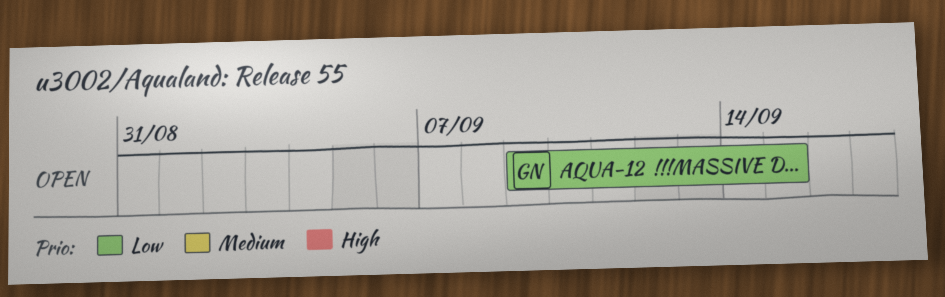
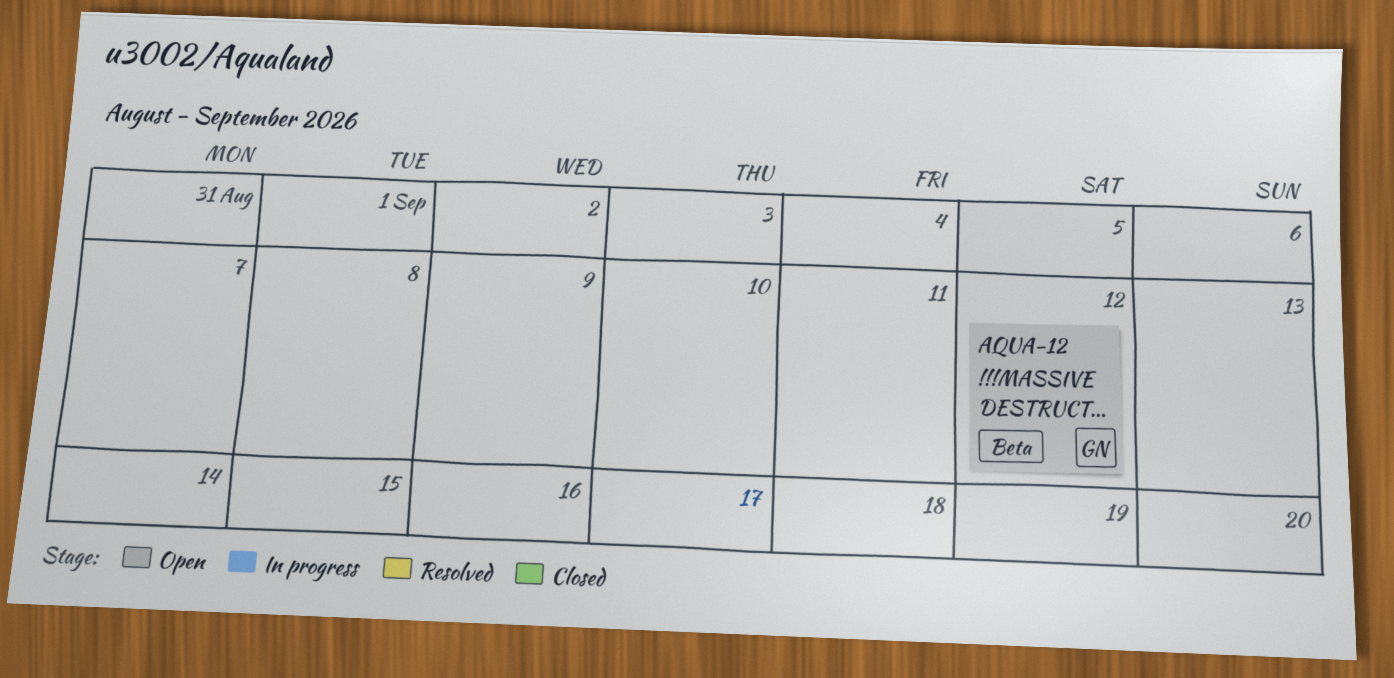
AQUA-12, due: Sep 15 -> Sep 12

